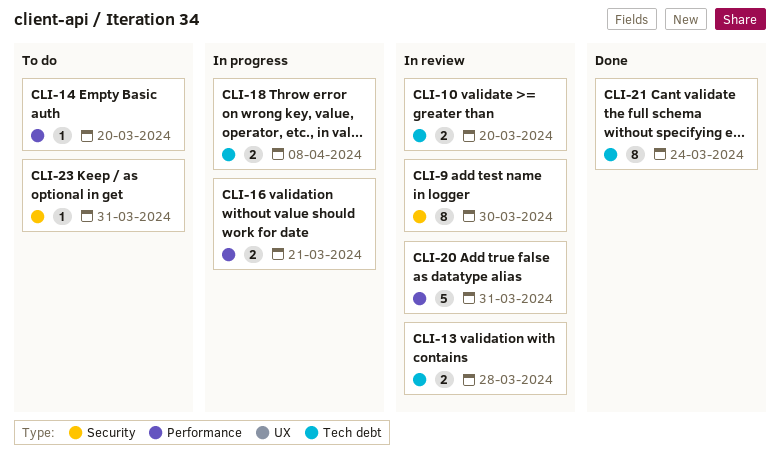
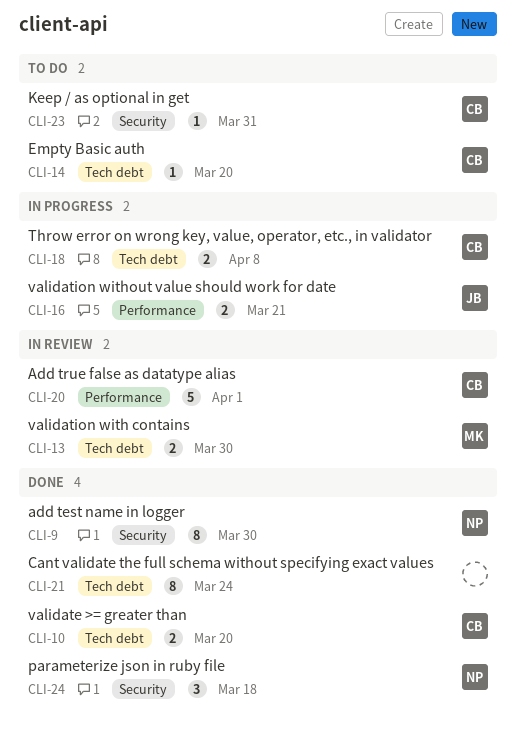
CLI-9, status: In review -> Done
CLI-10, status: In review -> Done
CLI-13, due: Mar 28 -> Mar 30
CLI-14, label: Performance -> Tech debt
CLI-20, due: Mar 31 -> Apr 1
CLI-24: none -> present

